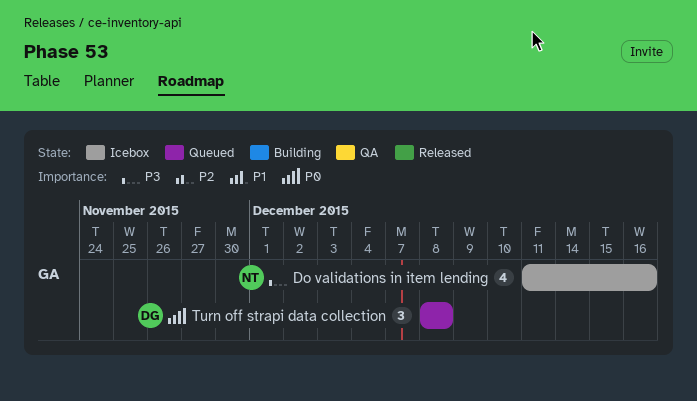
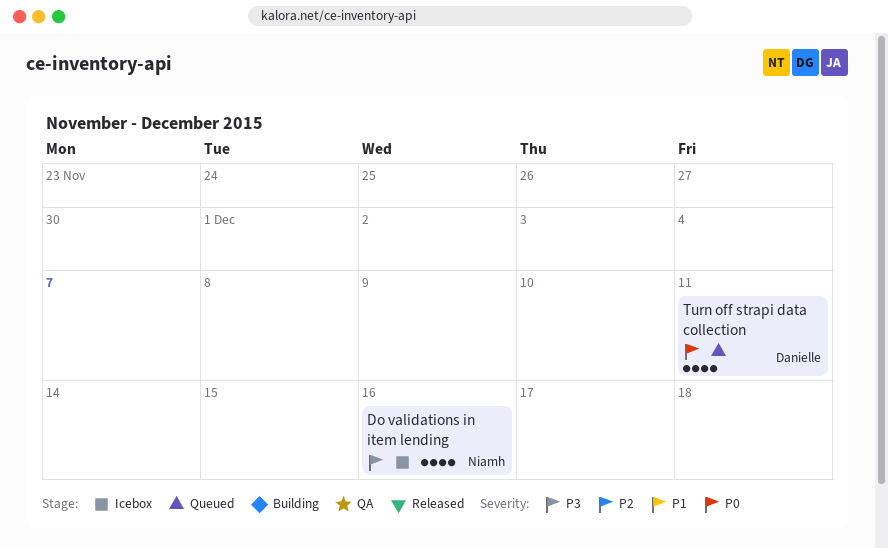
Turn off strapi data collection, estimate: 3 -> 4
Turn off strapi data collection, due: Dec 8 -> Dec 11

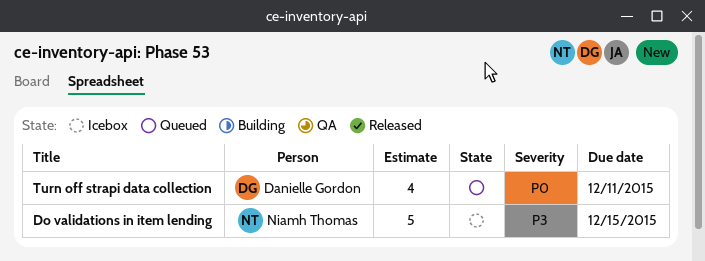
Do validations in item lending, estimate: 4 -> 5
Do validations in item lending, due: Dec 16 -> Dec 15

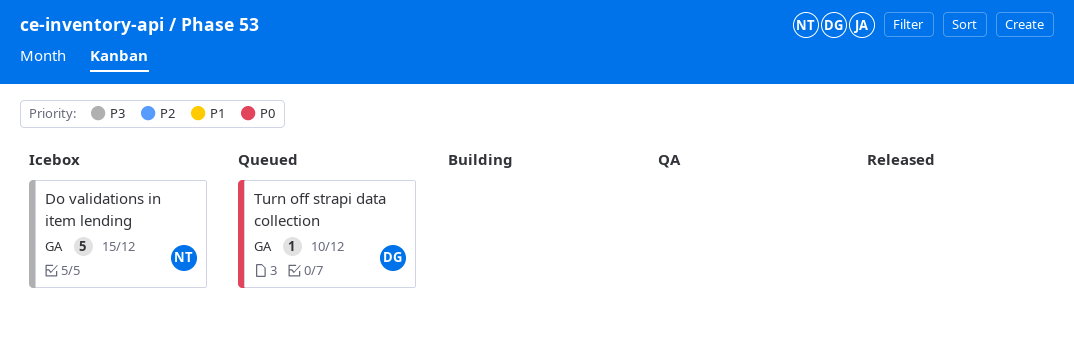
Turn off strapi data collection, estimate: 4 -> 1
Turn off strapi data collection, due: Dec 11 -> Dec 10

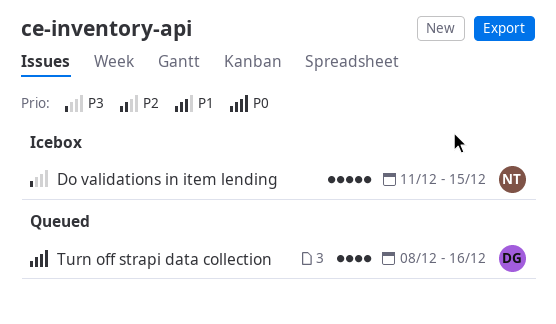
Turn off strapi data collection, estimate: 1 -> 4
Turn off strapi data collection, due: Dec 10 -> Dec 16

